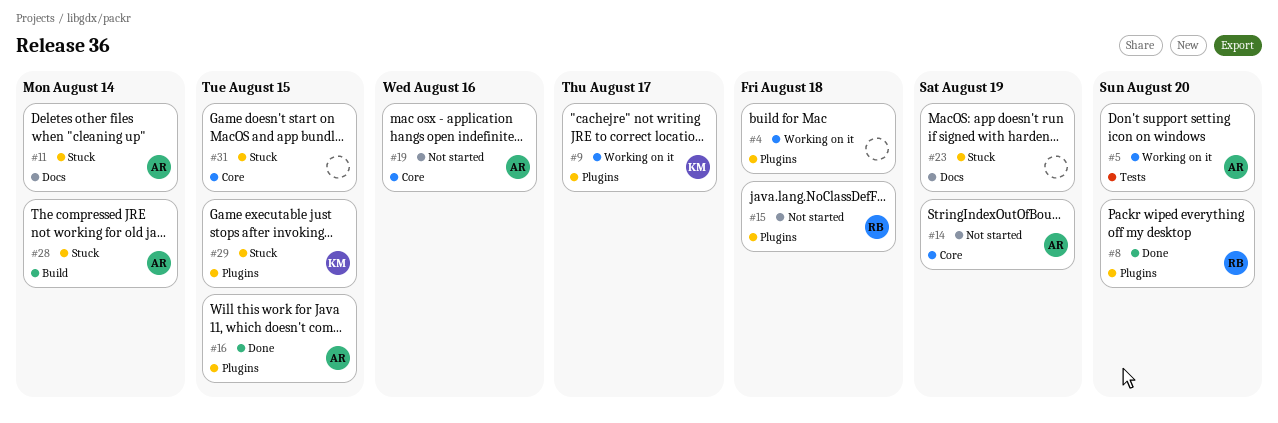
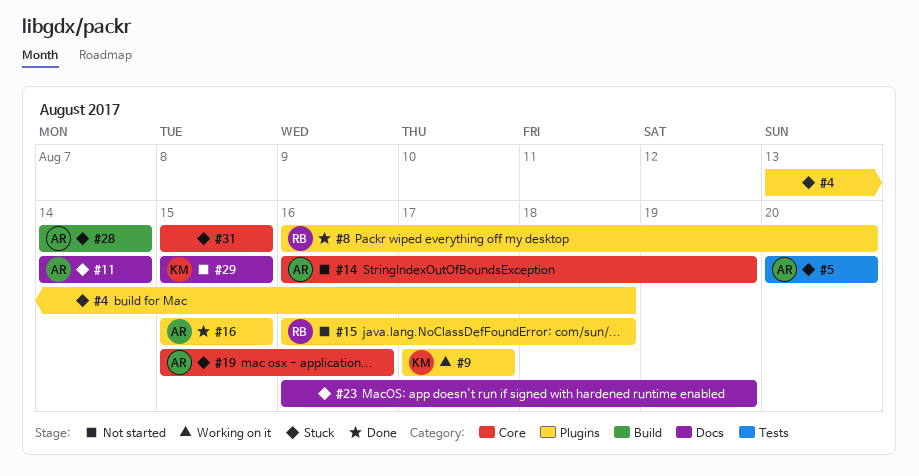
#4, status: Working on it -> Stuck
#5, status: Working on it -> Stuck
#19, status: Not started -> Stuck
#29, status: Stuck -> Not started
#29, label: Plugins -> Docs

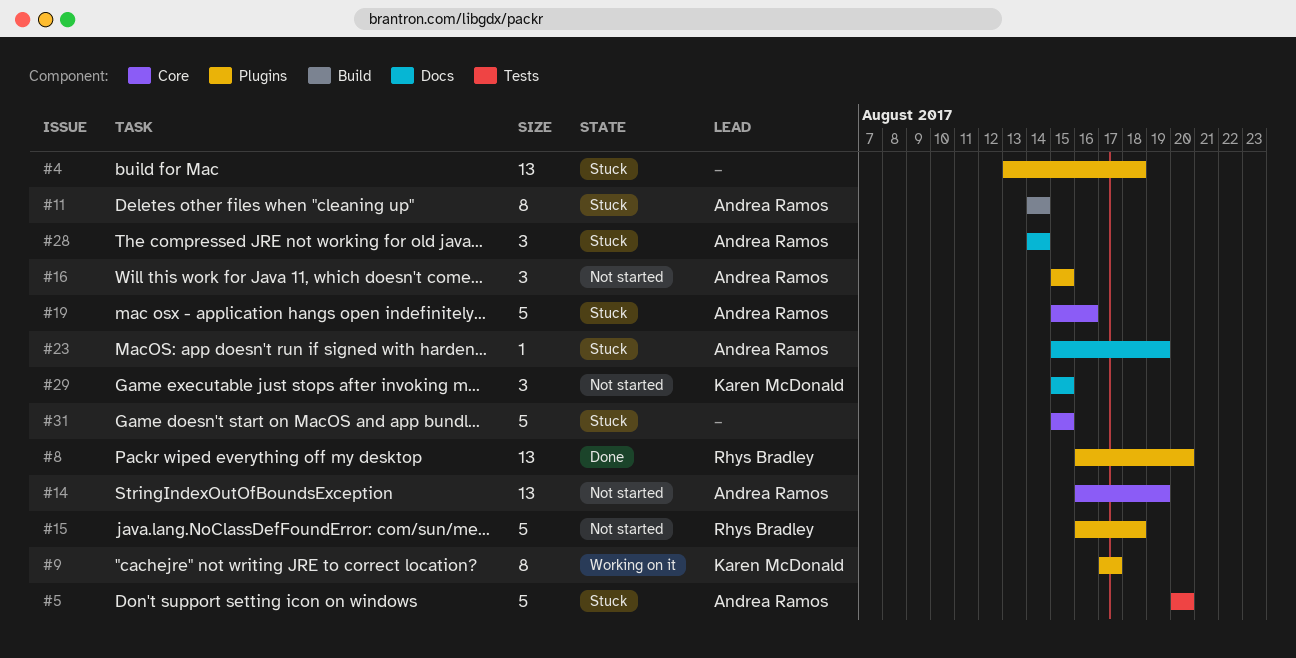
#11, label: Docs -> Build
#16, status: Done -> Not started
#23, owner: none -> Andrea Ramos
#23, start: Aug 16 -> Aug 15
#28, label: Build -> Docs

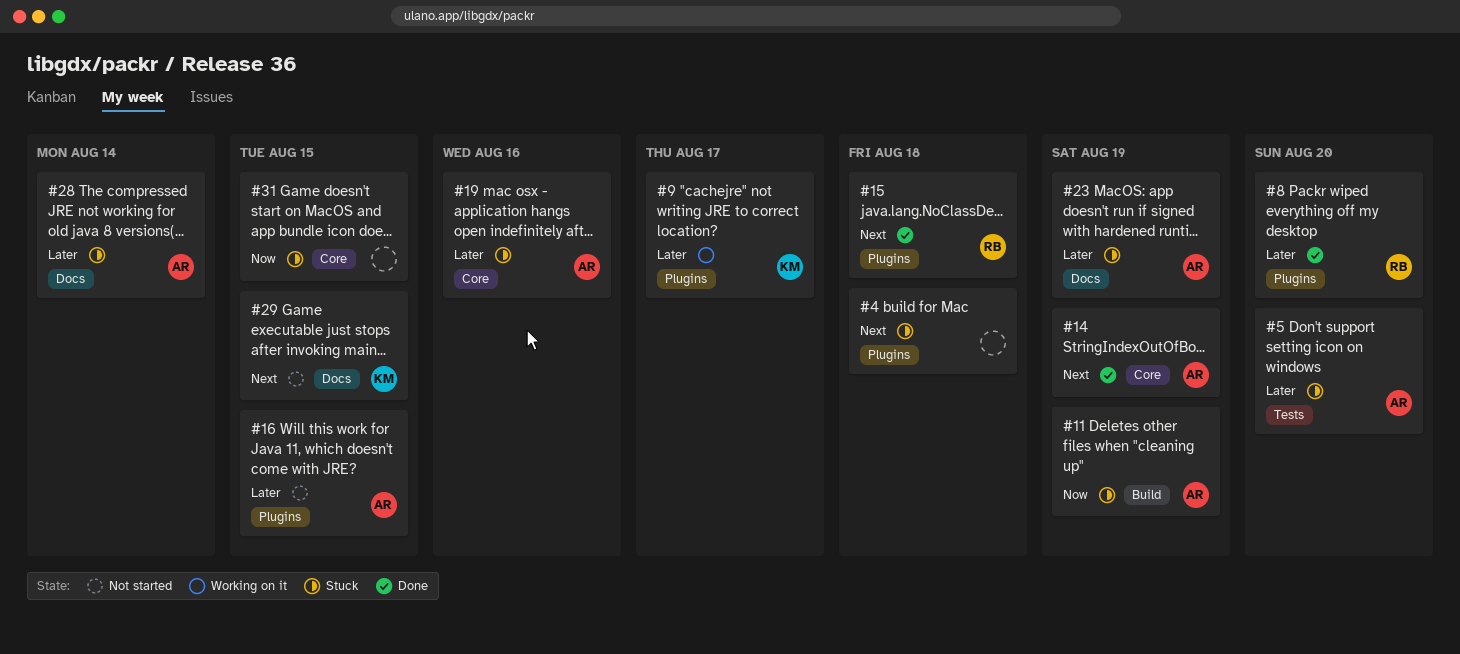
#11, due: Aug 14 -> Aug 19
#14, status: Not started -> Done
#15, status: Not started -> Done

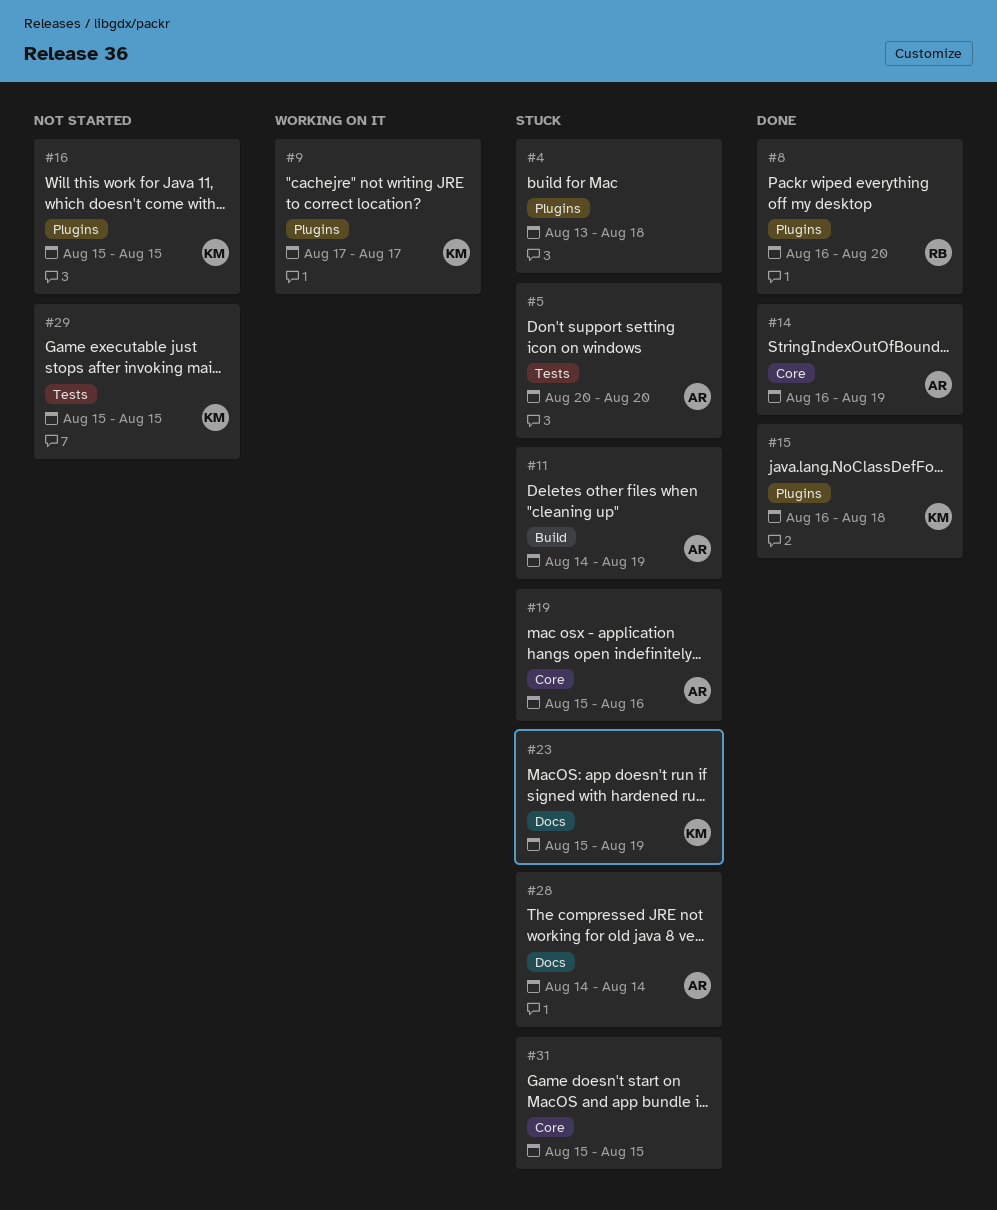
#15, owner: RB -> KM
#16, owner: AR -> KM
#23, owner: AR -> KM
#29, label: Docs -> Tests

